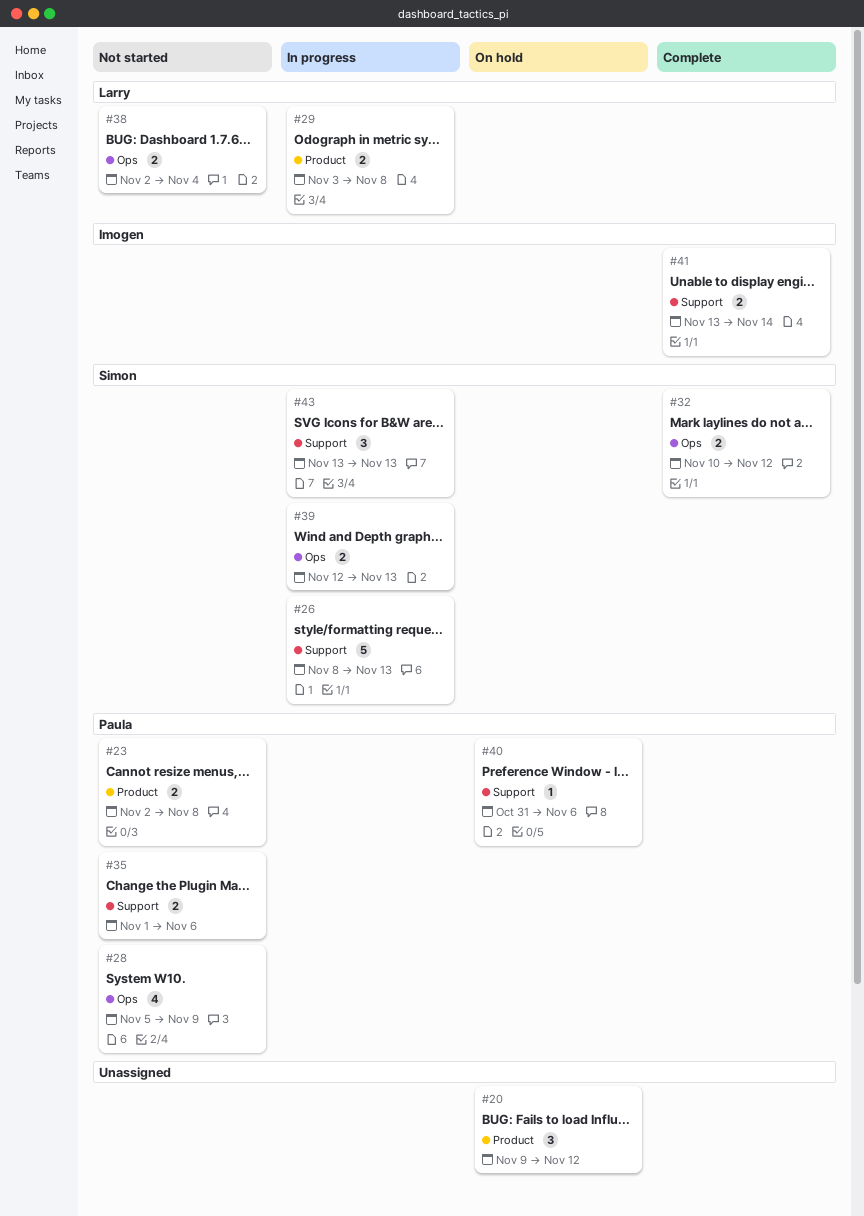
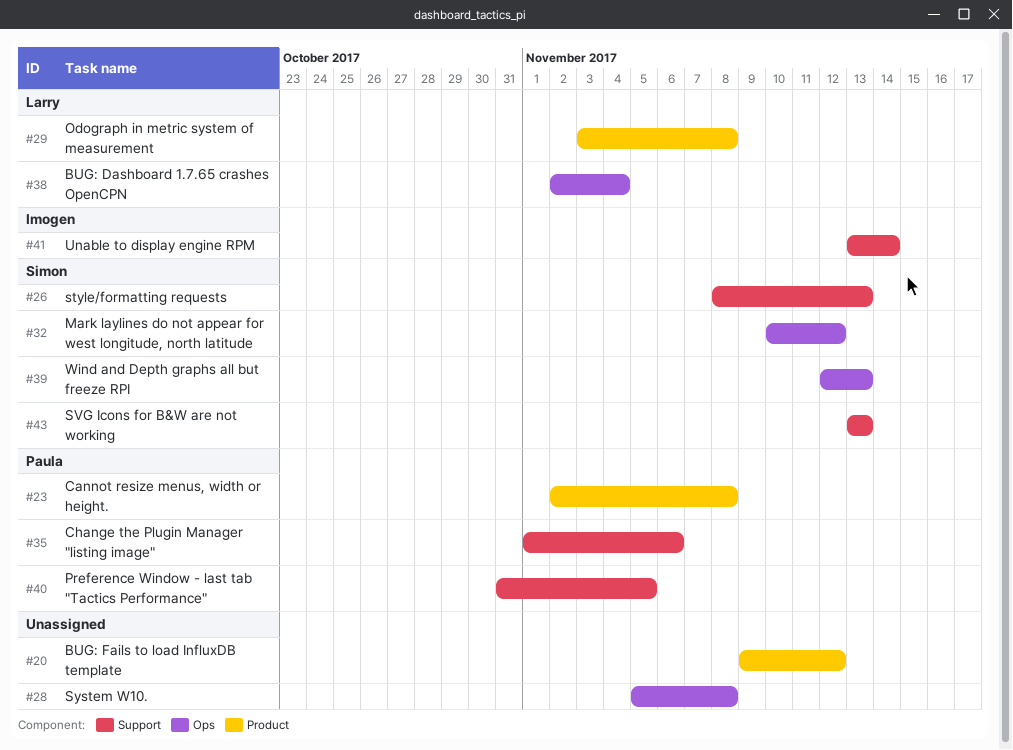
#28, owner: Paula -> none
#28, due: Nov 9 -> Nov 8
#40, due: Nov 6 -> Nov 5

